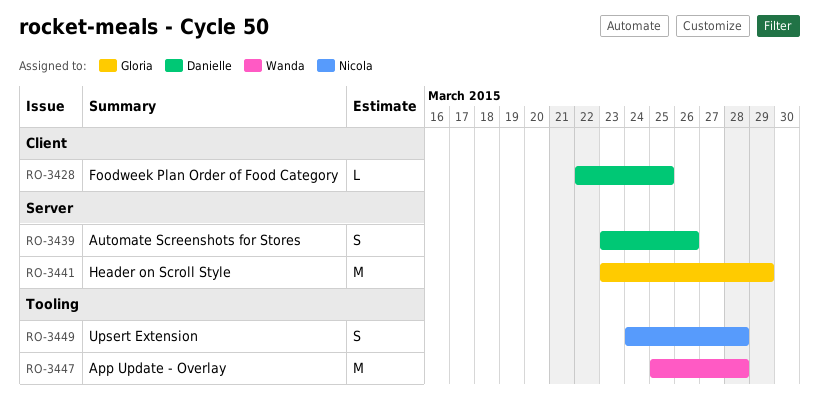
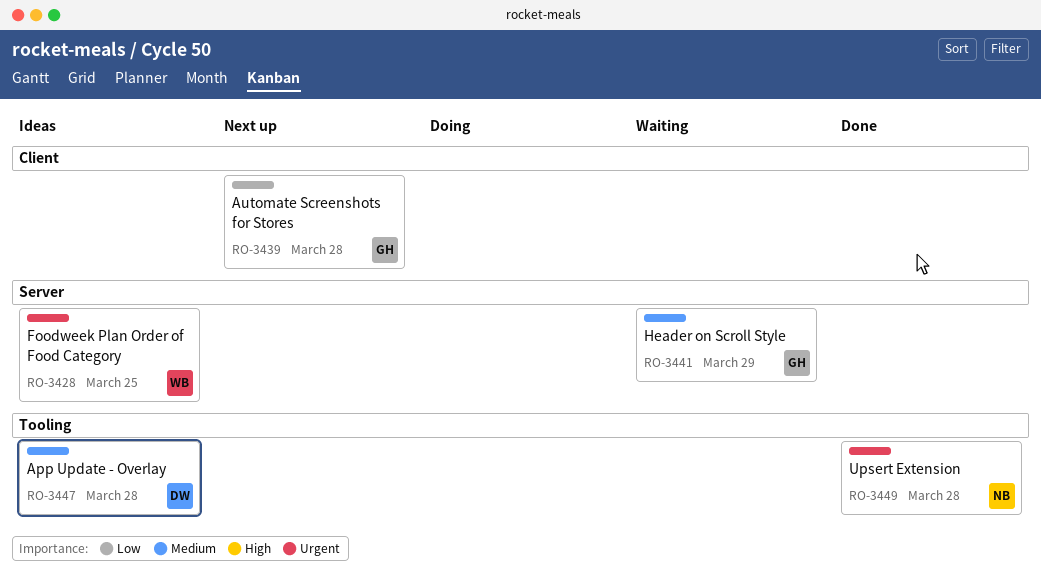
RO-3428, owner: Danielle -> Wanda
RO-3428, label: Client -> Server
RO-3439, owner: Danielle -> Gloria
RO-3439, label: Server -> Client
RO-3439, due: Mar 26 -> Mar 28
RO-3447, owner: Wanda -> Danielle

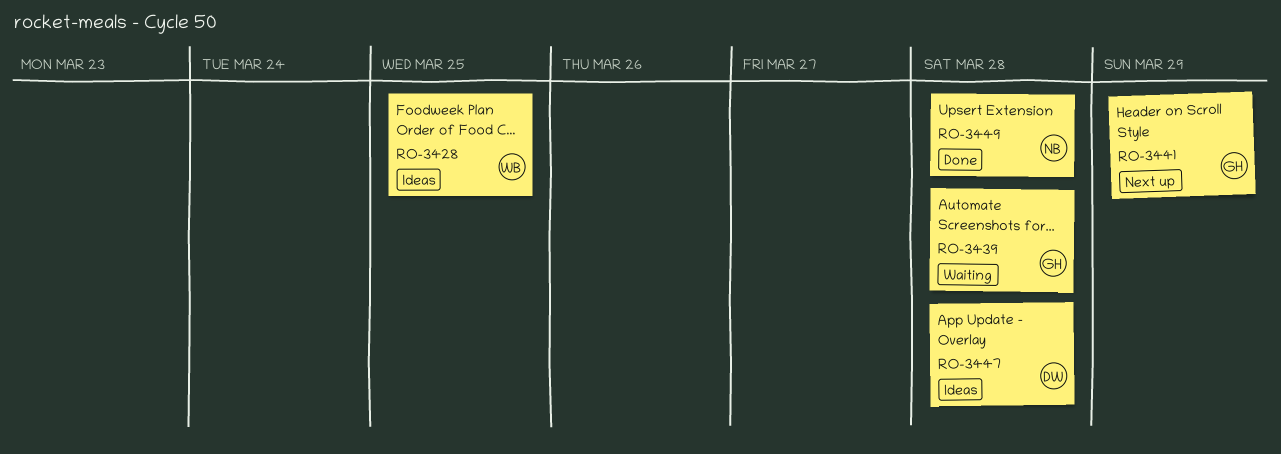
RO-3439, status: Next up -> Waiting
RO-3441, status: Waiting -> Next up

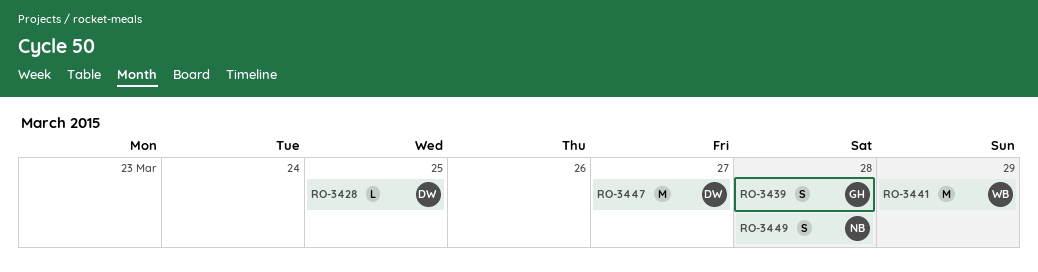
RO-3428, owner: WB -> DW
RO-3441, owner: GH -> WB
RO-3447, due: Mar 28 -> Mar 27

